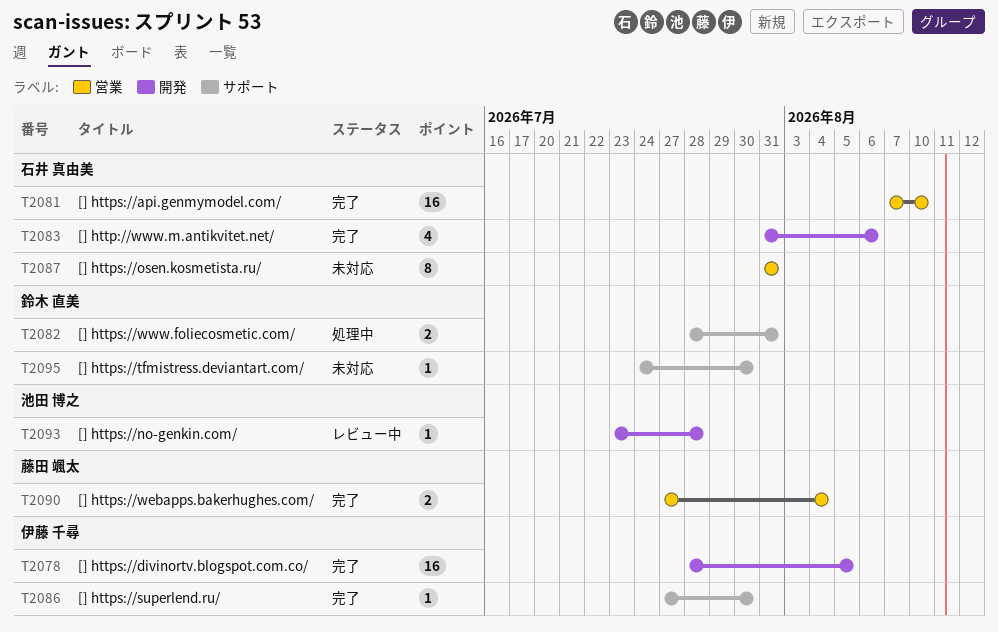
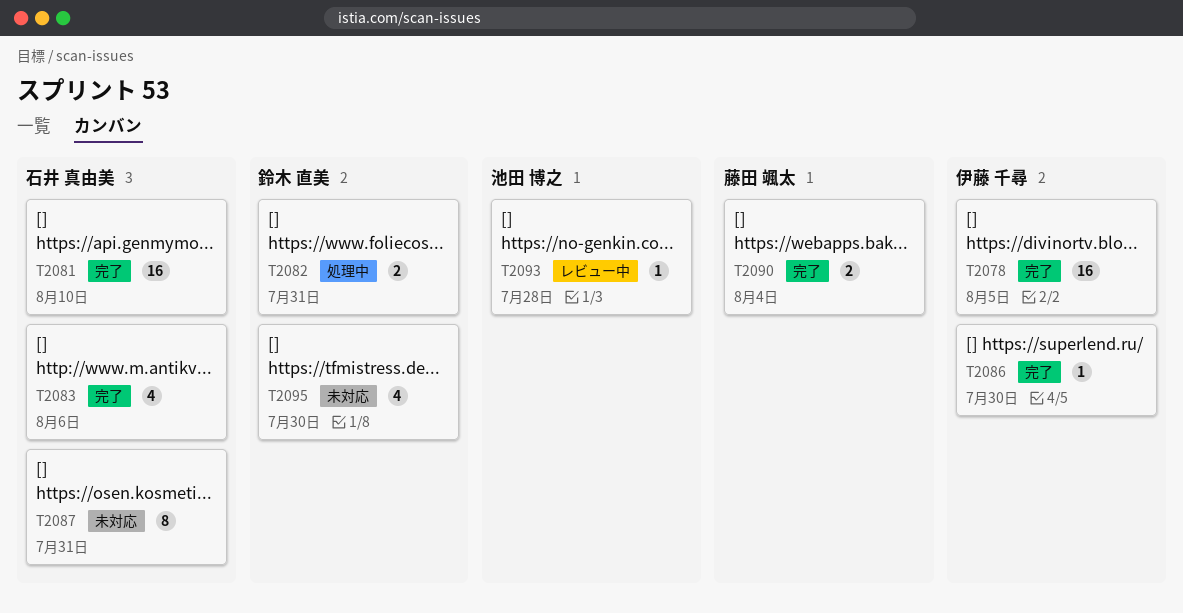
T2095, estimate: 1 -> 4

